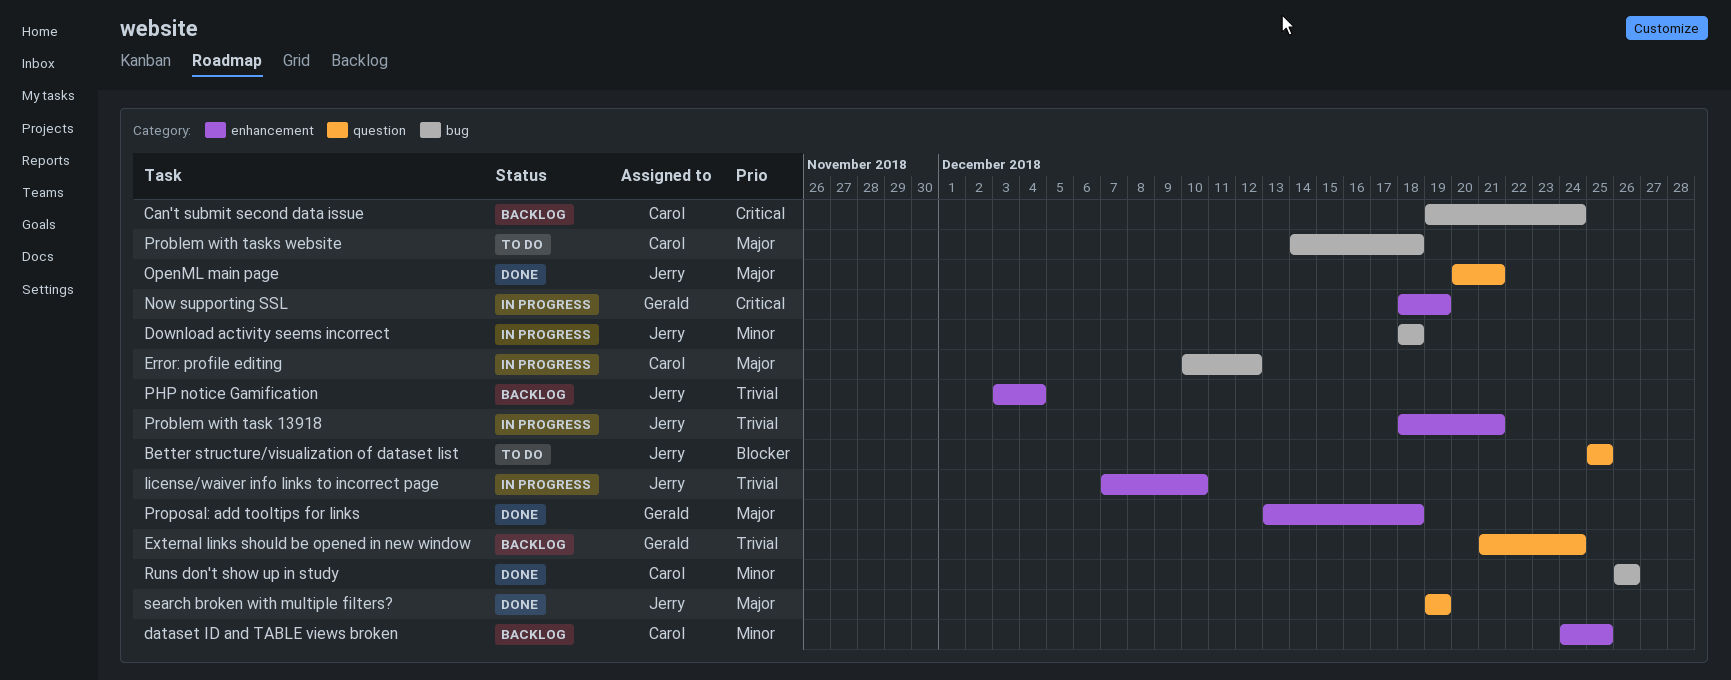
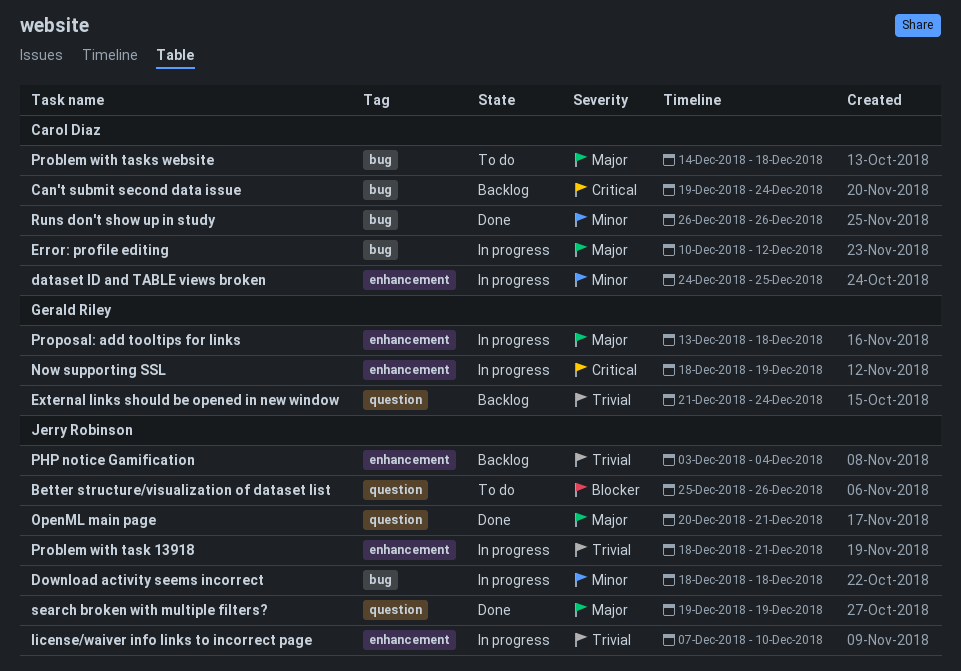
Better structure/visualization of dataset list, due: Dec 25 -> Dec 26
dataset ID and TABLE views broken, status: Backlog -> In progress
Proposal: add tooltips for links, status: Done -> In progress

